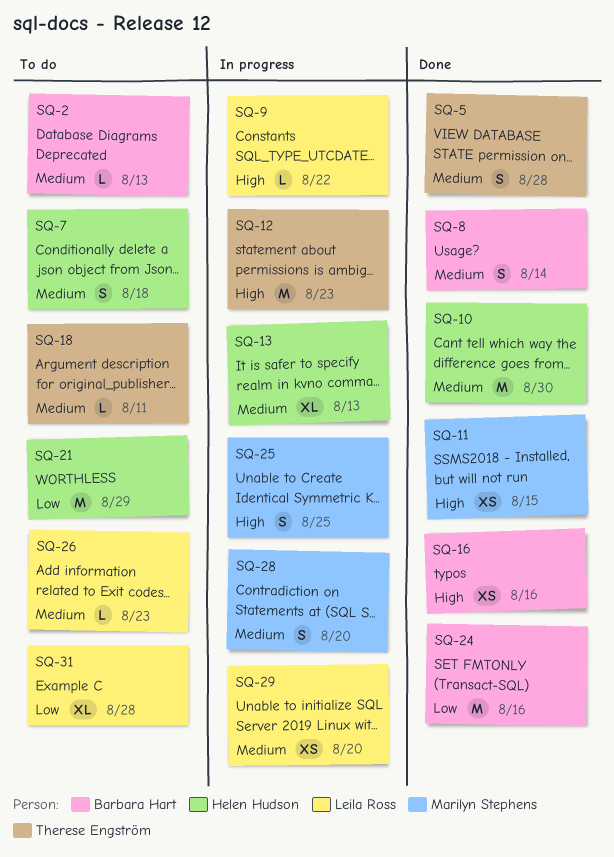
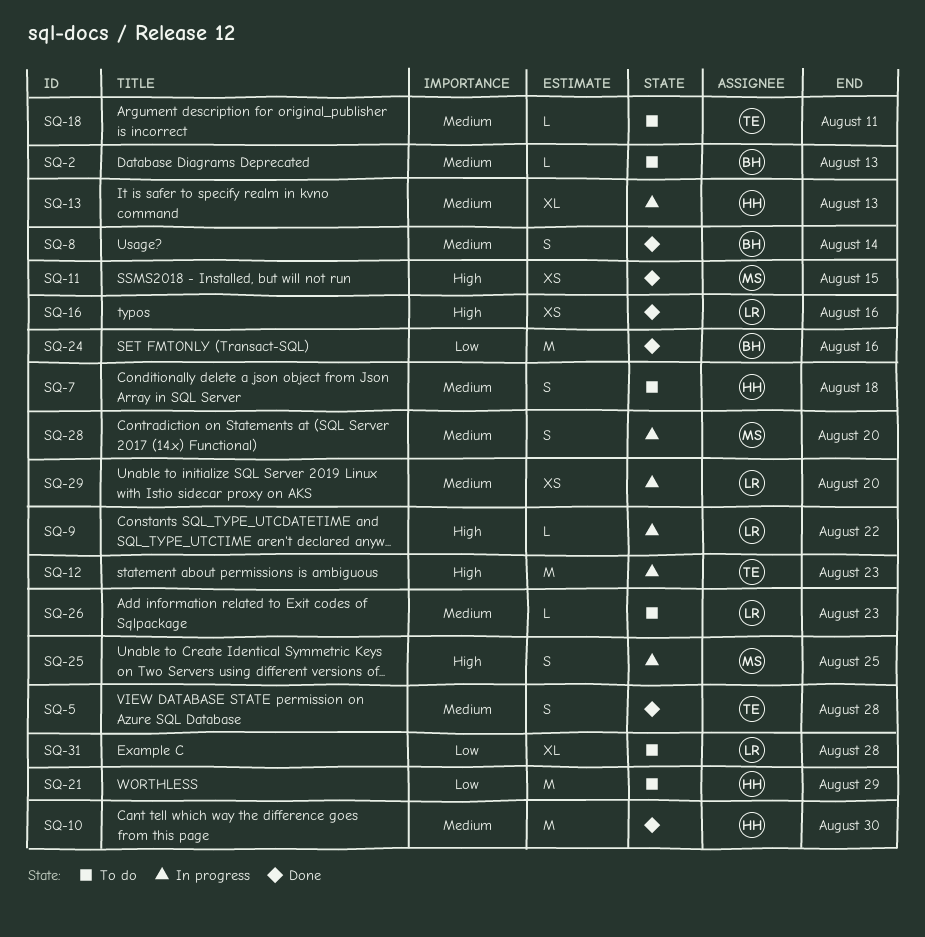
SQ-16, owner: Barbara Hart -> Leila Ross

